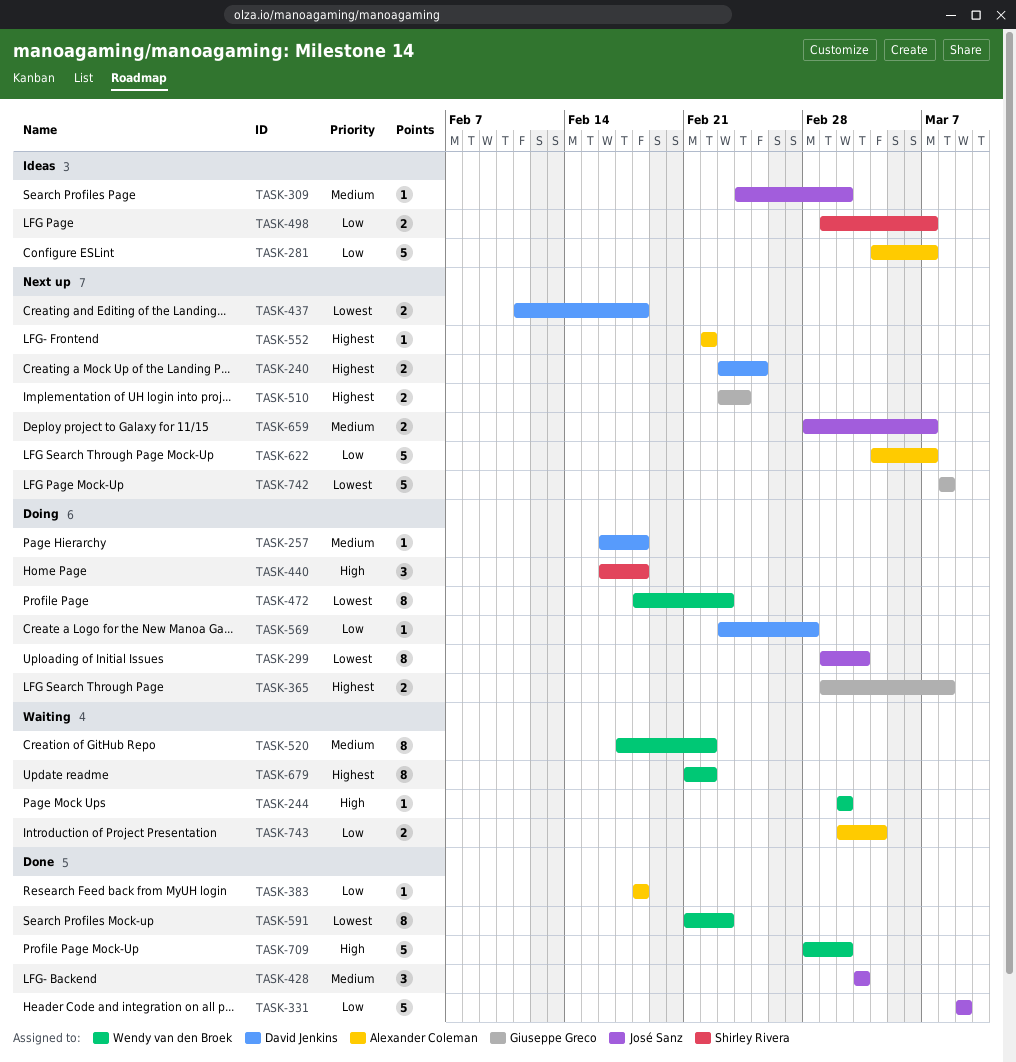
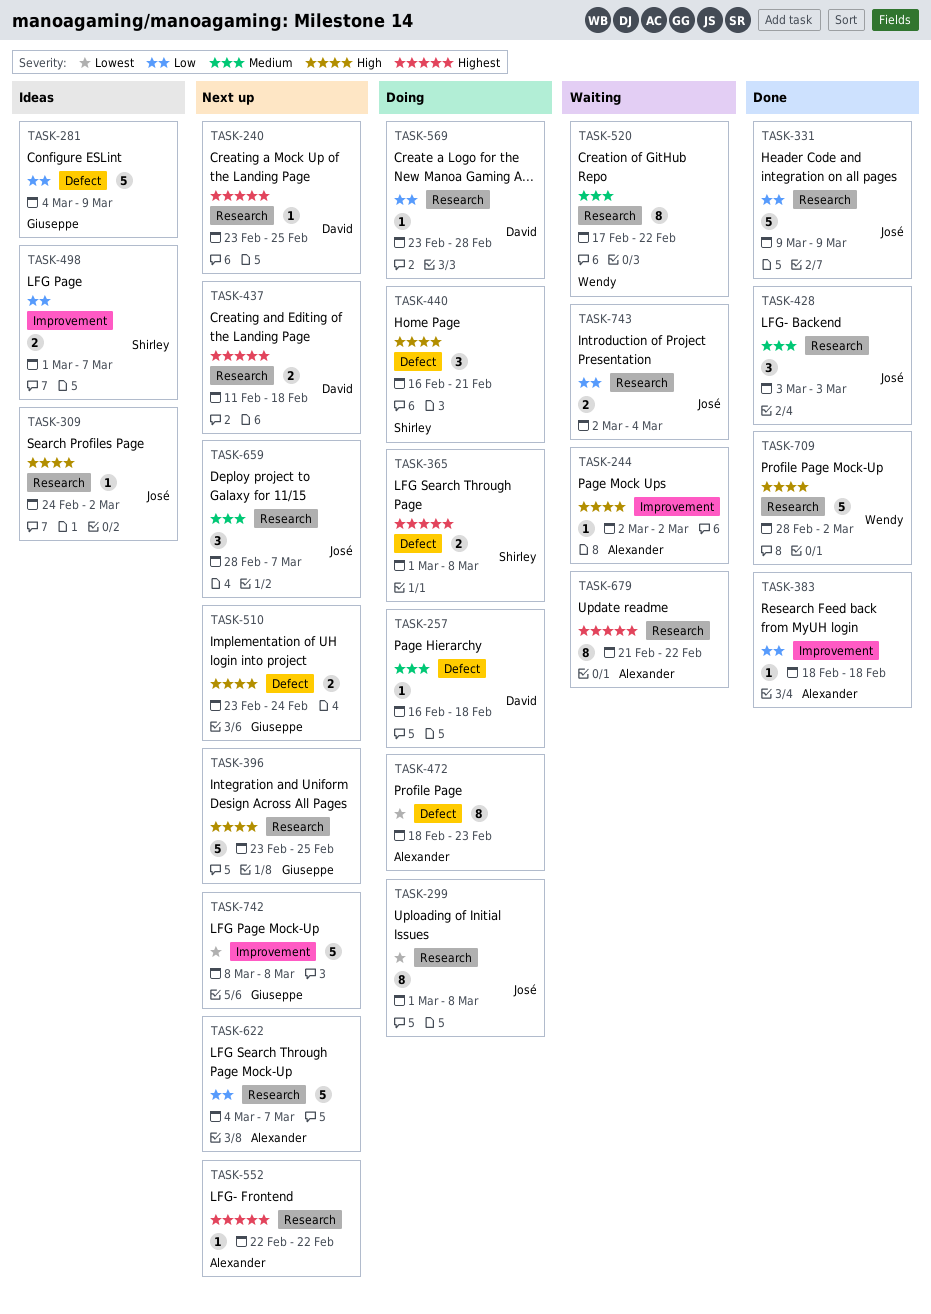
TASK-240, estimate: 2 -> 1
TASK-244, owner: Wendy van den Broek -> Alexander Coleman
TASK-281, owner: Alexander Coleman -> Giuseppe Greco
TASK-281, due: Mar 7 -> Mar 9
TASK-299, due: Mar 3 -> Mar 8
TASK-309, priority: Medium -> High
TASK-365, owner: Giuseppe Greco -> Shirley Rivera
TASK-396: none -> present
TASK-437, priority: Lowest -> Highest
TASK-440, due: Feb 18 -> Feb 21
TASK-472, owner: Wendy van den Broek -> Alexander Coleman
TASK-510, priority: Highest -> High
TASK-591: present -> none
TASK-659, estimate: 2 -> 3
TASK-679, owner: Wendy van den Broek -> Alexander Coleman
TASK-743, owner: Alexander Coleman -> José Sanz

